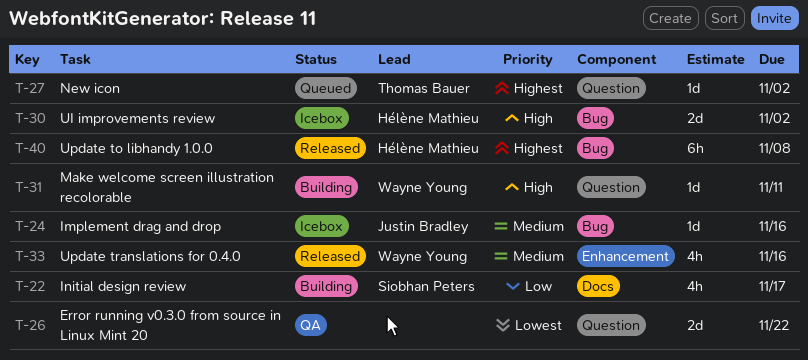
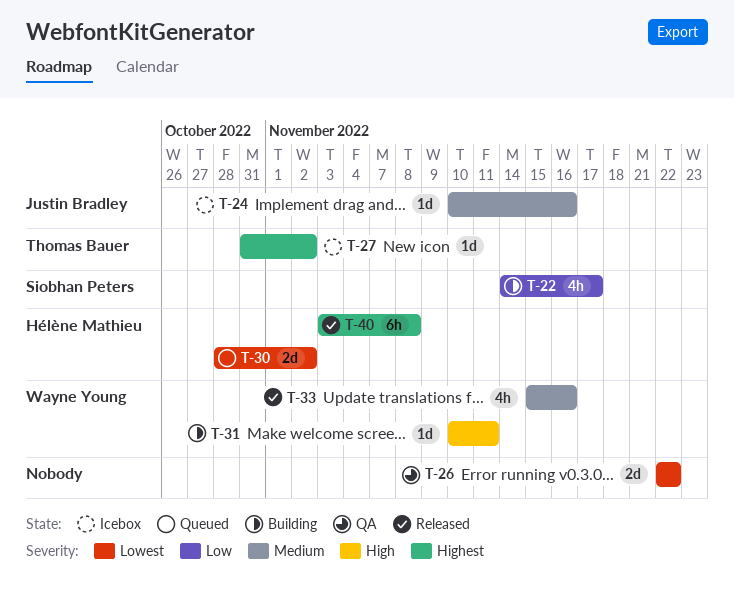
T-27, status: Queued -> Icebox
T-30, status: Icebox -> Queued
T-30, priority: High -> Lowest

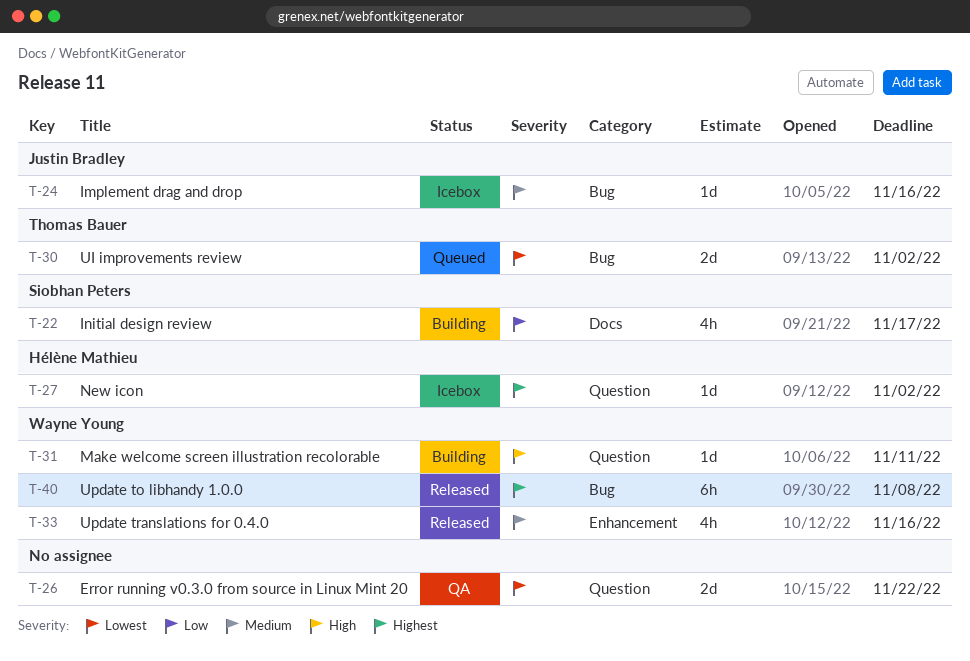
T-27, owner: Thomas Bauer -> Hélène Mathieu
T-30, owner: Hélène Mathieu -> Thomas Bauer
T-40, owner: Hélène Mathieu -> Wayne Young

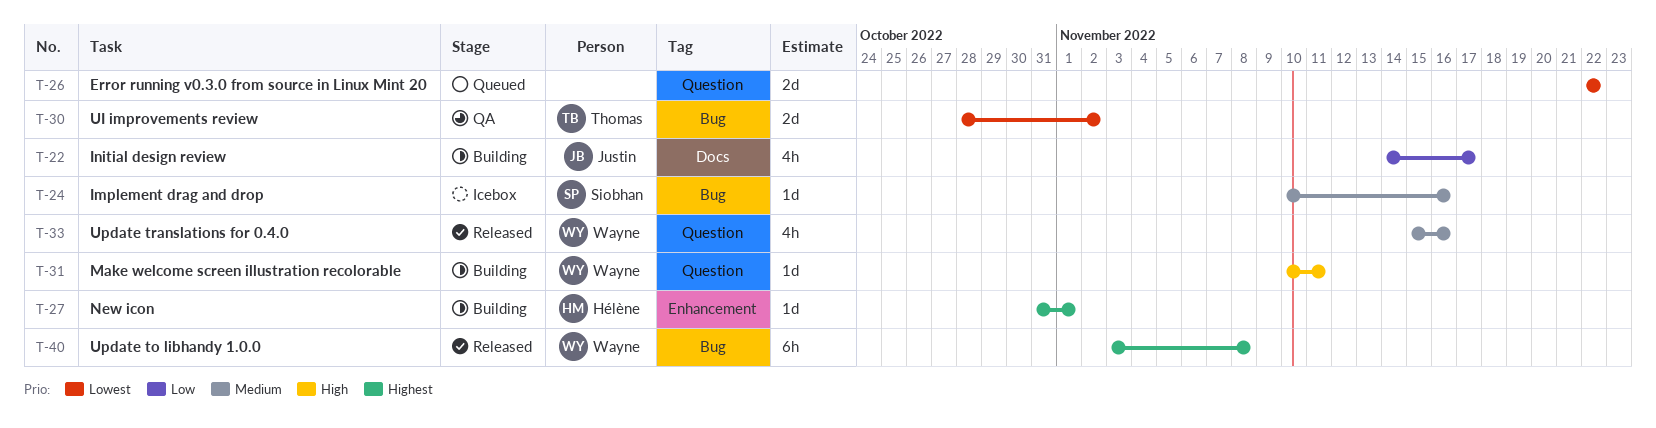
T-22, owner: Siobhan Peters -> Justin Bradley
T-24, owner: Justin Bradley -> Siobhan Peters
T-26, status: QA -> Queued
T-27, status: Icebox -> Building
T-27, label: Question -> Enhancement
T-27, due: Nov 2 -> Nov 1
T-30, status: Queued -> QA
T-33, label: Enhancement -> Question

